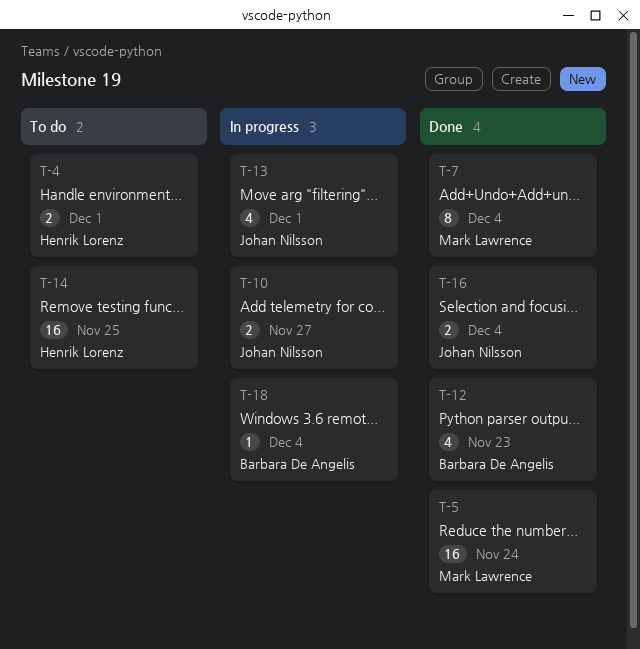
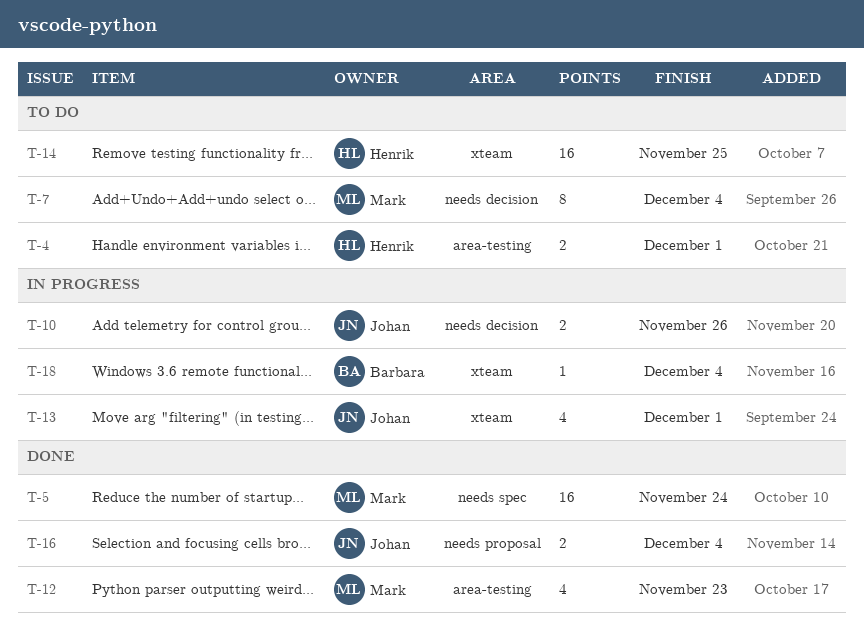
T-7, status: Done -> To do
T-10, due: Nov 27 -> Nov 26
T-12, owner: Barbara De Angelis -> Mark Lawrence

